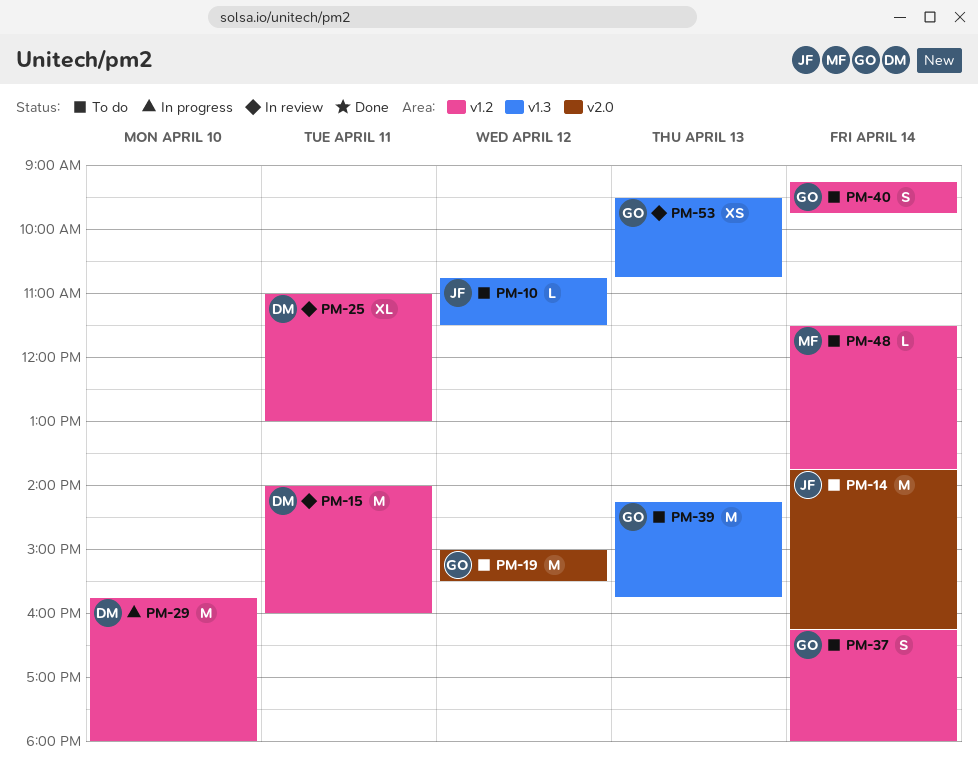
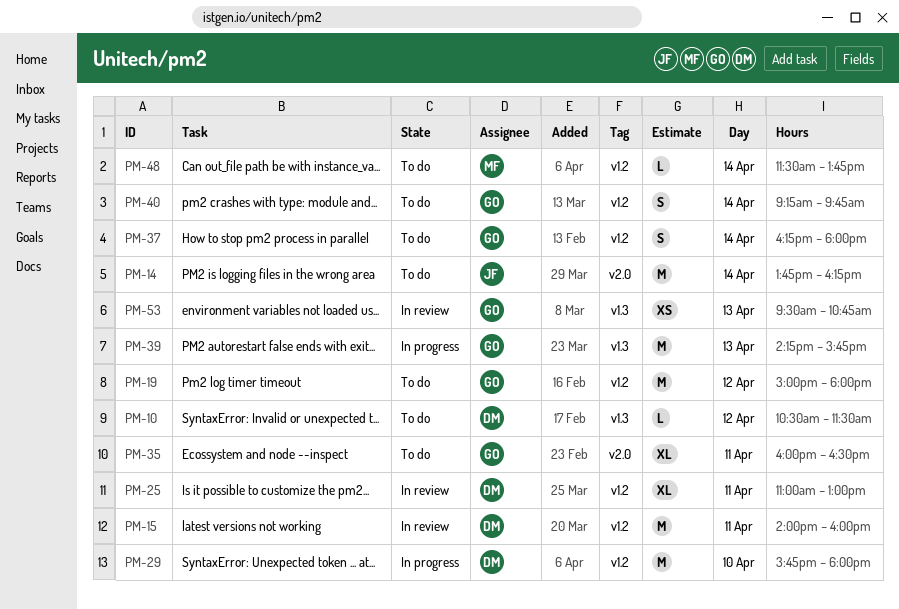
PM-10, owner: JF -> DM
PM-10, begins: 10:45 -> 10:30
PM-19, label: v2.0 -> v1.2
PM-19, ends: 15:30 -> 18:00
PM-35: none -> present
PM-39, status: To do -> In progress

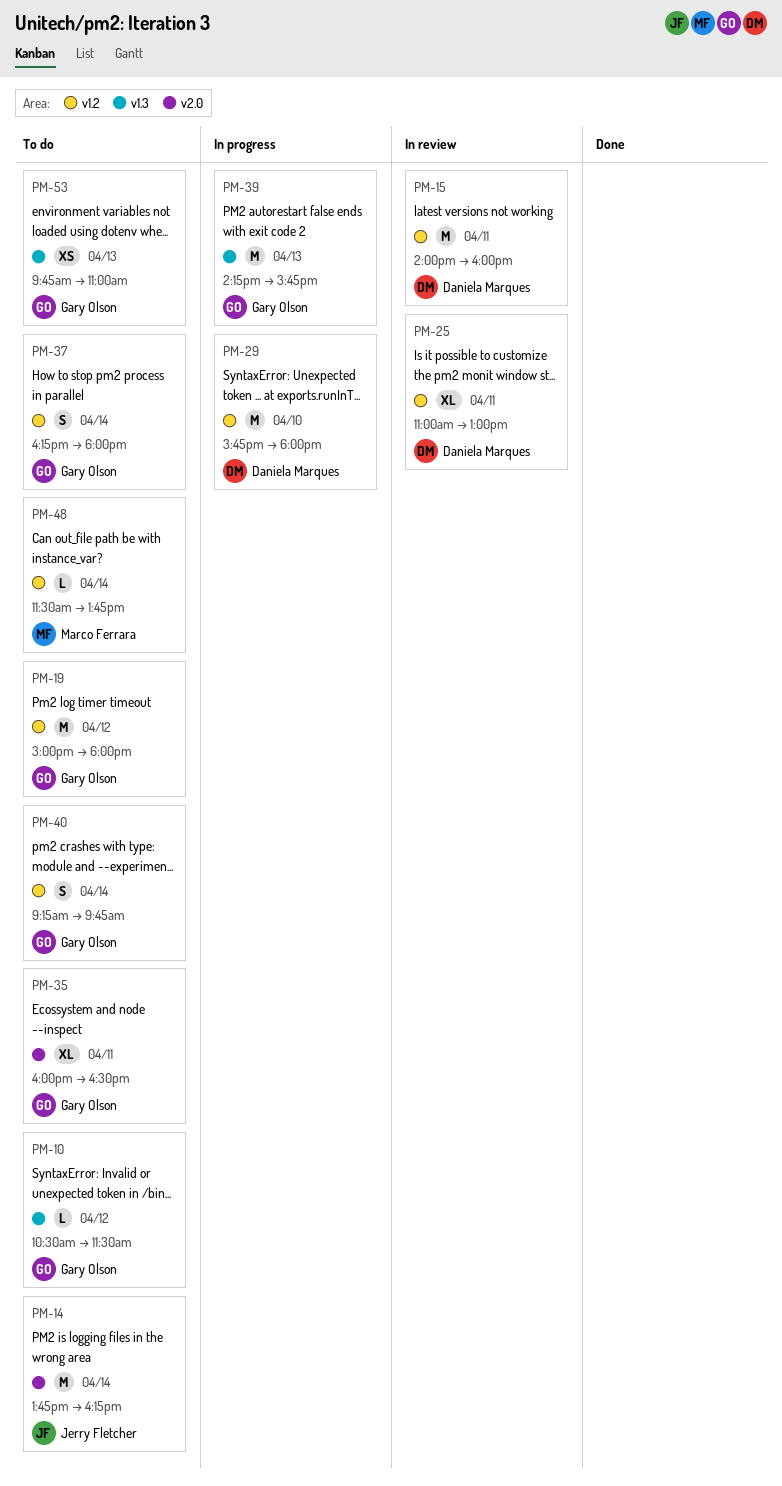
PM-10, owner: Daniela Marques -> Gary Olson
PM-53, status: In review -> To do
PM-53, begins: 09:30 -> 09:45
PM-53, ends: 10:45 -> 11:00

